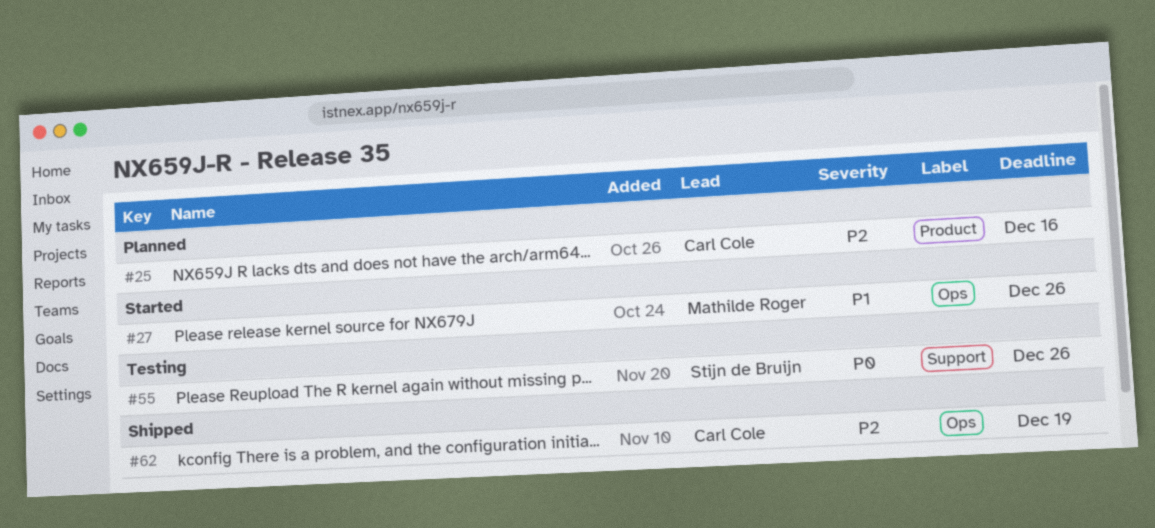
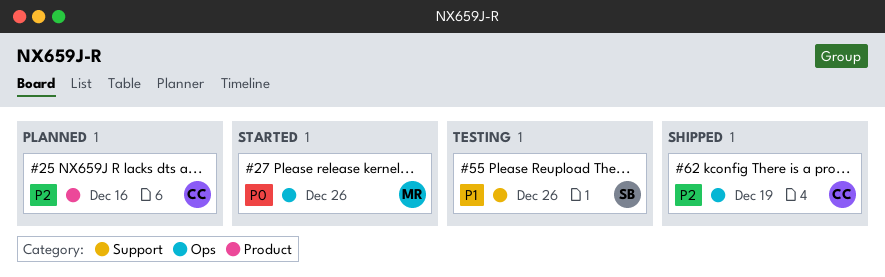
#27, priority: P1 -> P0
#55, priority: P0 -> P1

